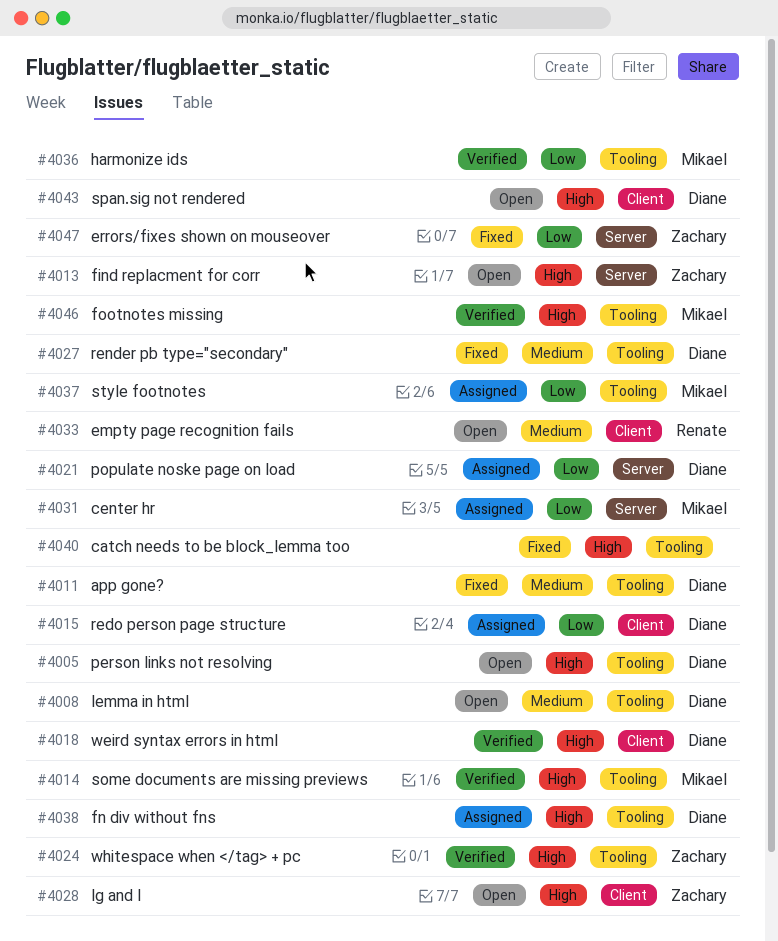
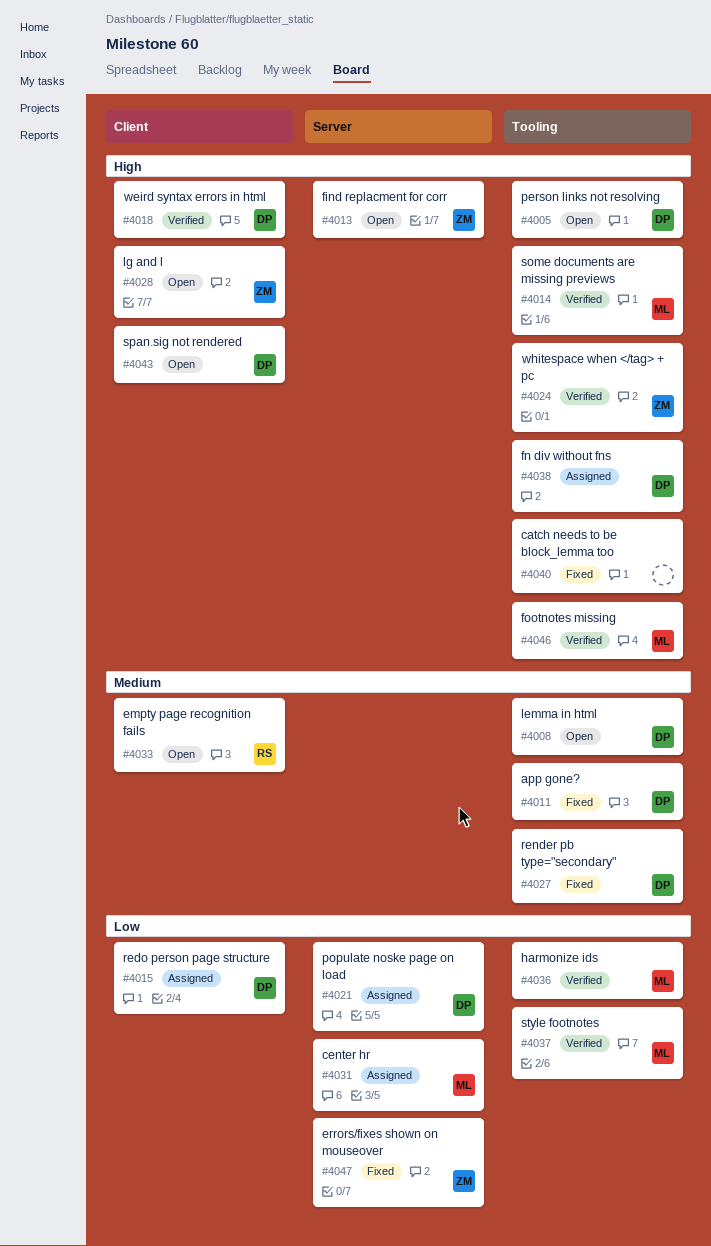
#4037, status: Assigned -> Verified

